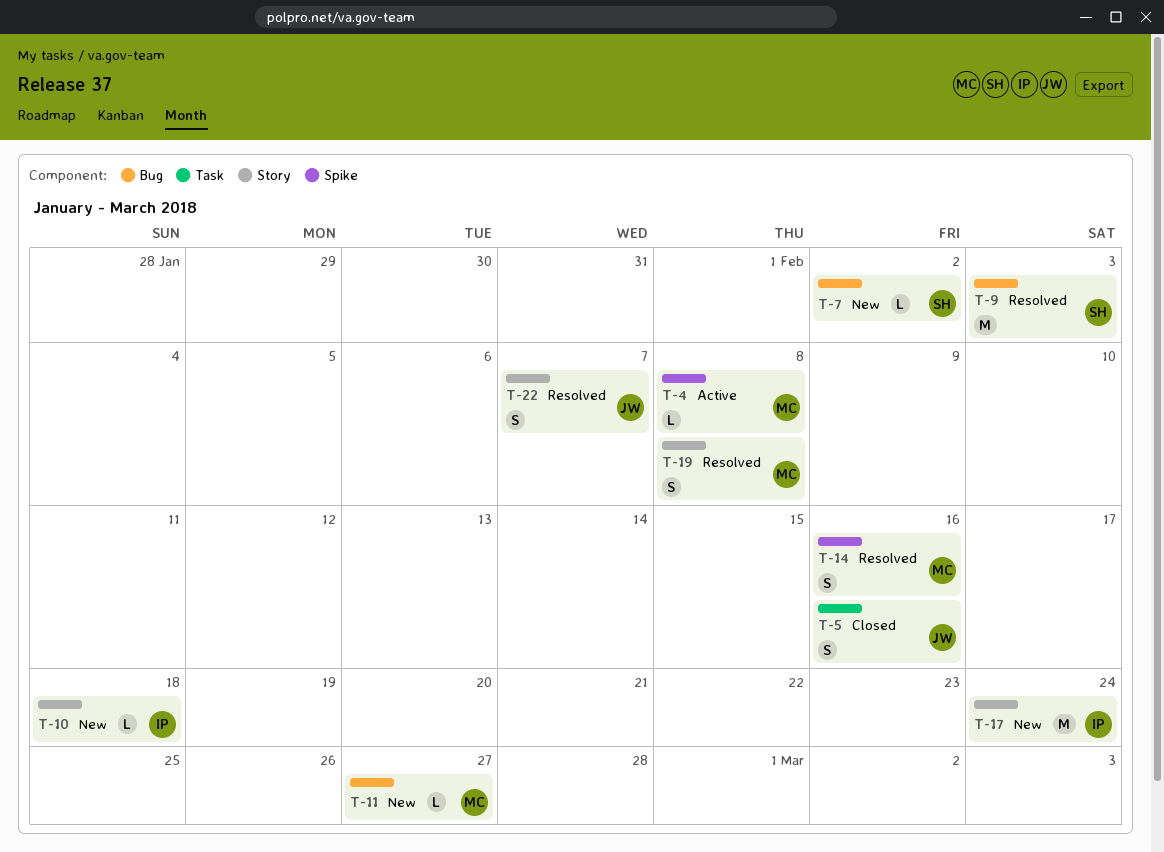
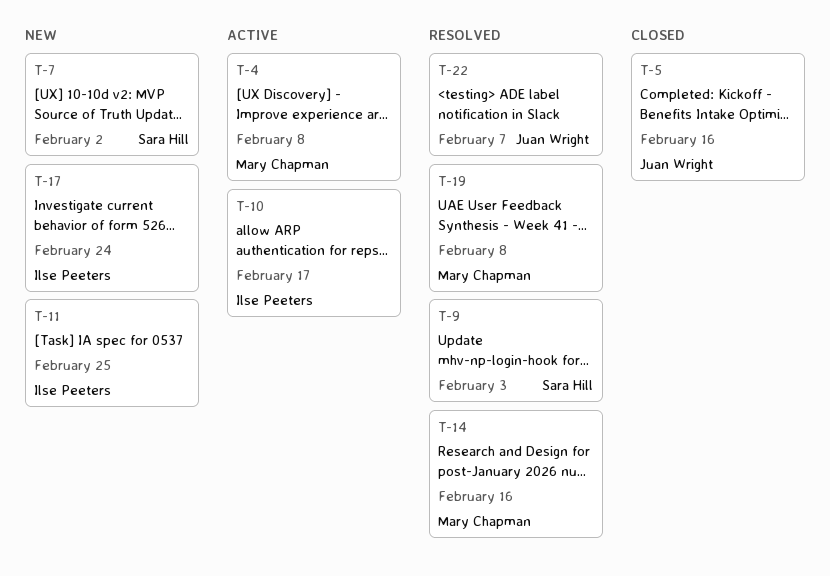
T-10, status: New -> Active
T-10, due: Feb 18 -> Feb 17
T-11, owner: Mary Chapman -> Ilse Peeters
T-11, due: Feb 27 -> Feb 25

